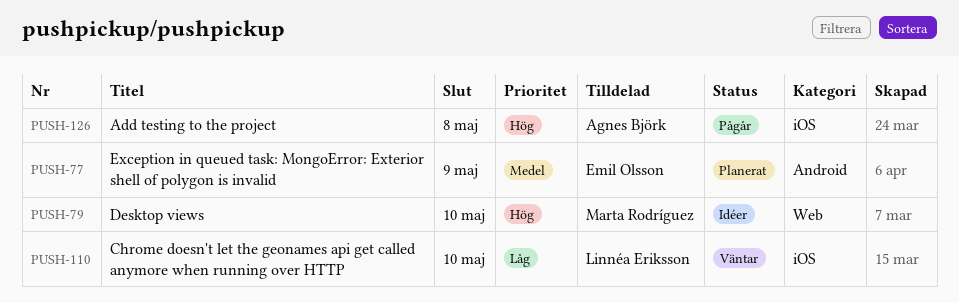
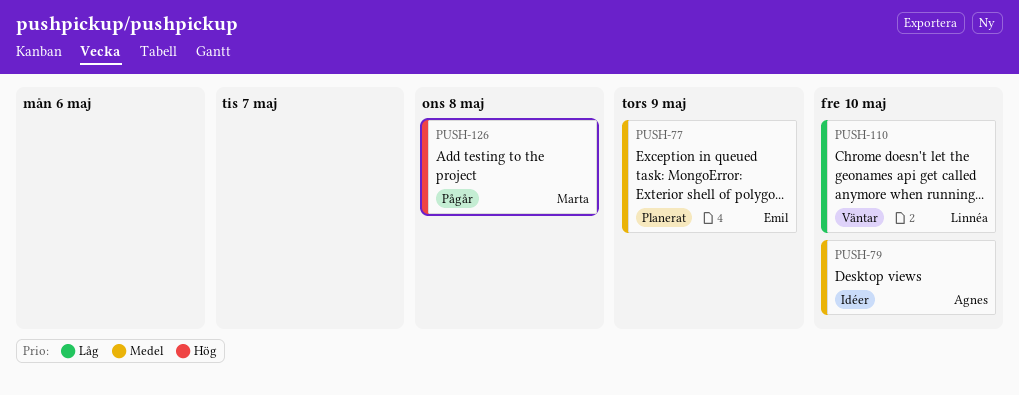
PUSH-79, owner: Marta Rodríguez -> Agnes Björk
PUSH-79, priority: Hög -> Medel
PUSH-126, owner: Agnes Björk -> Marta Rodríguez

